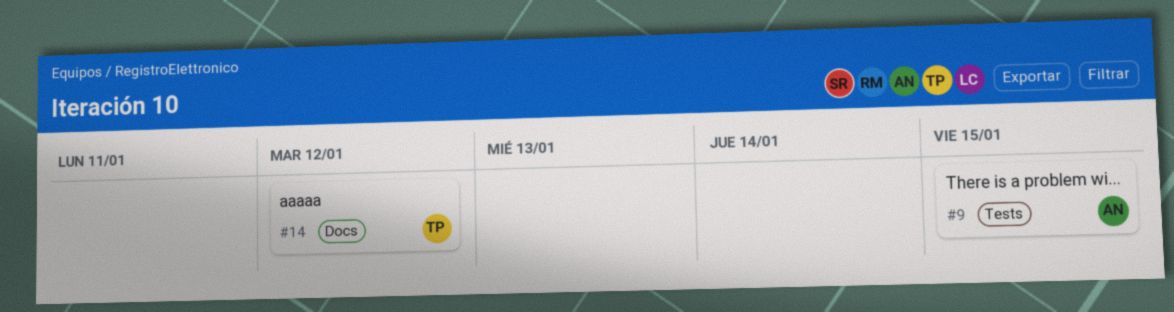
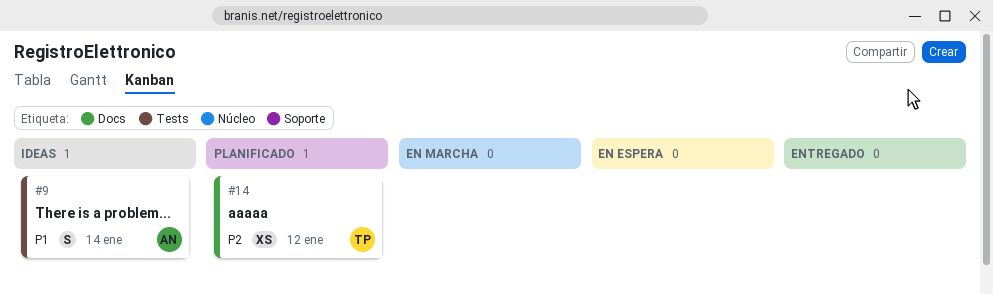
#9, due: Jan 15 -> Jan 14

